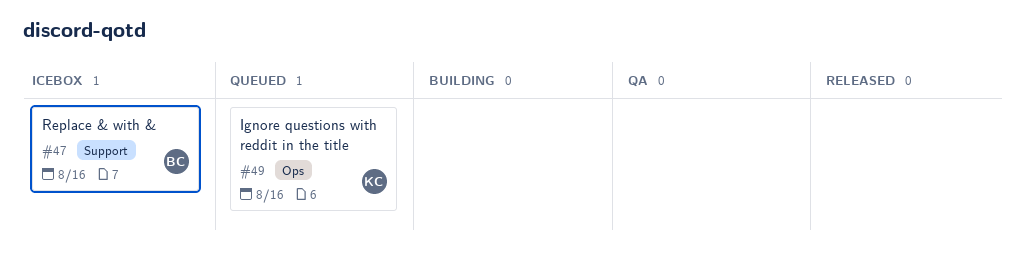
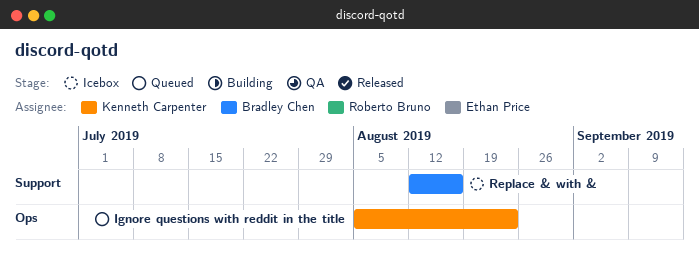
Ignore questions with reddit in the title, due: Aug 16 -> Aug 23

